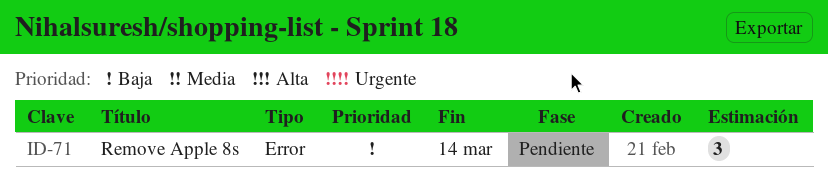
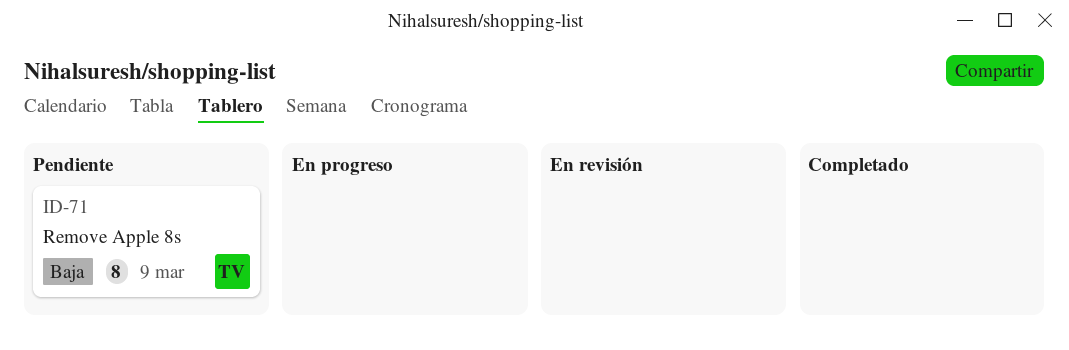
ID-71, estimate: 3 -> 8
ID-71, due: Mar 14 -> Mar 9

